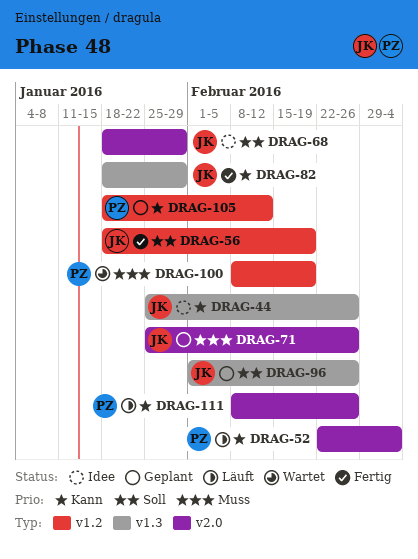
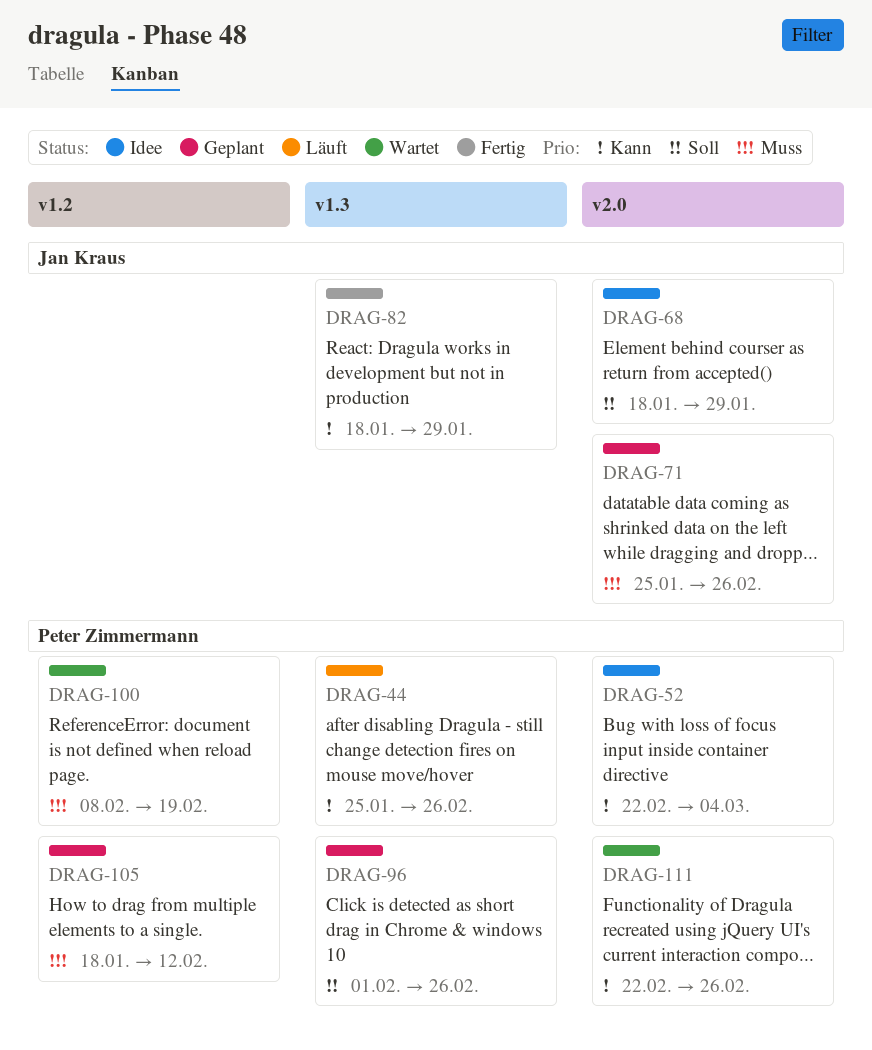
DRAG-44, status: Idee -> Läuft
DRAG-44, owner: Jan Kraus -> Peter Zimmermann
DRAG-52, status: Läuft -> Idee
DRAG-56: present -> none
DRAG-96, owner: Jan Kraus -> Peter Zimmermann
DRAG-105, priority: Kann -> Muss
DRAG-111, status: Läuft -> Wartet
DRAG-111, start: Feb 8 -> Feb 22

